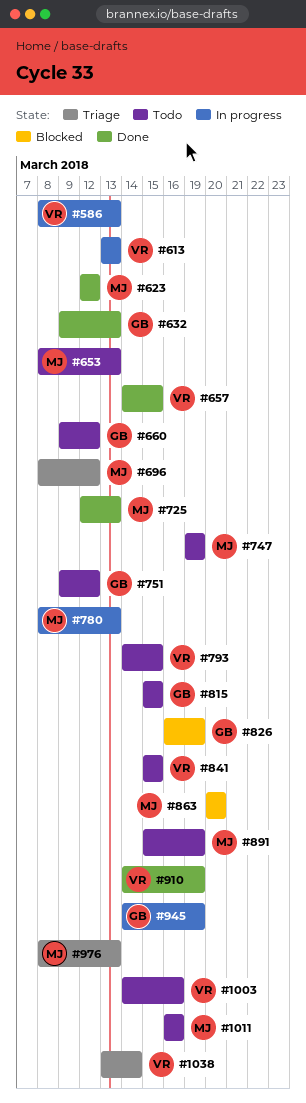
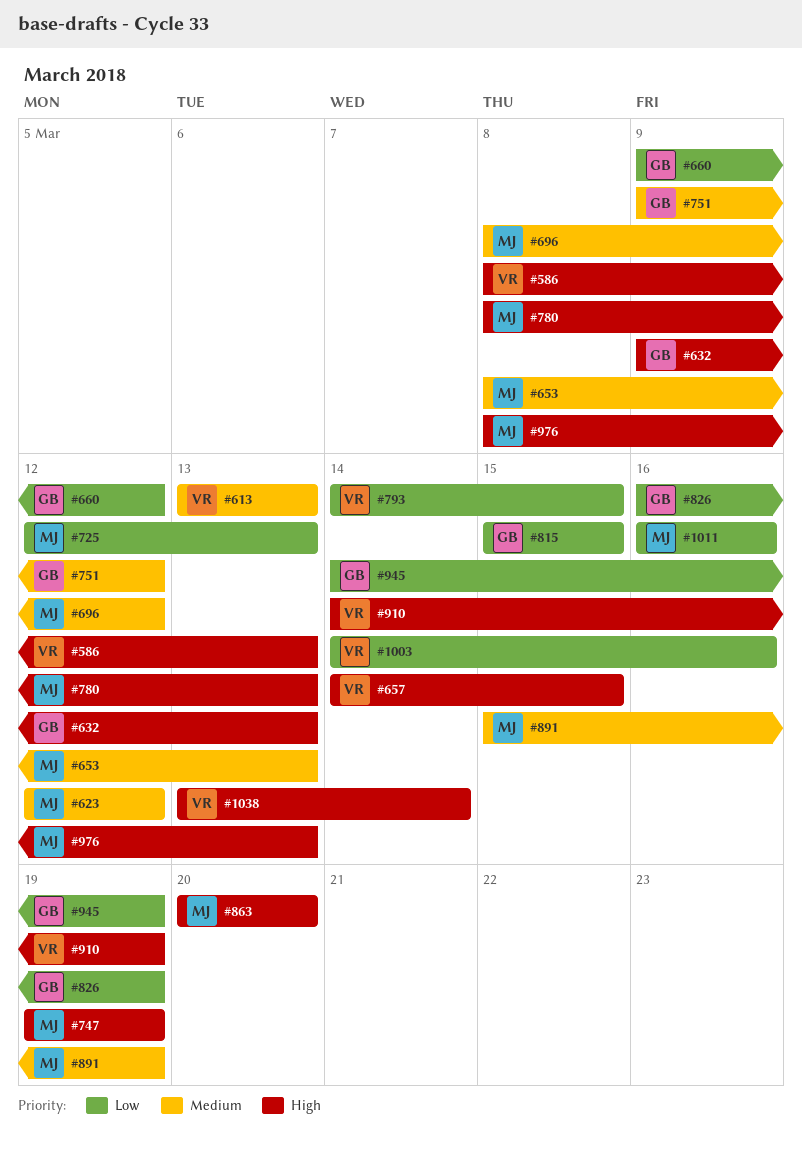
#841: present -> none

